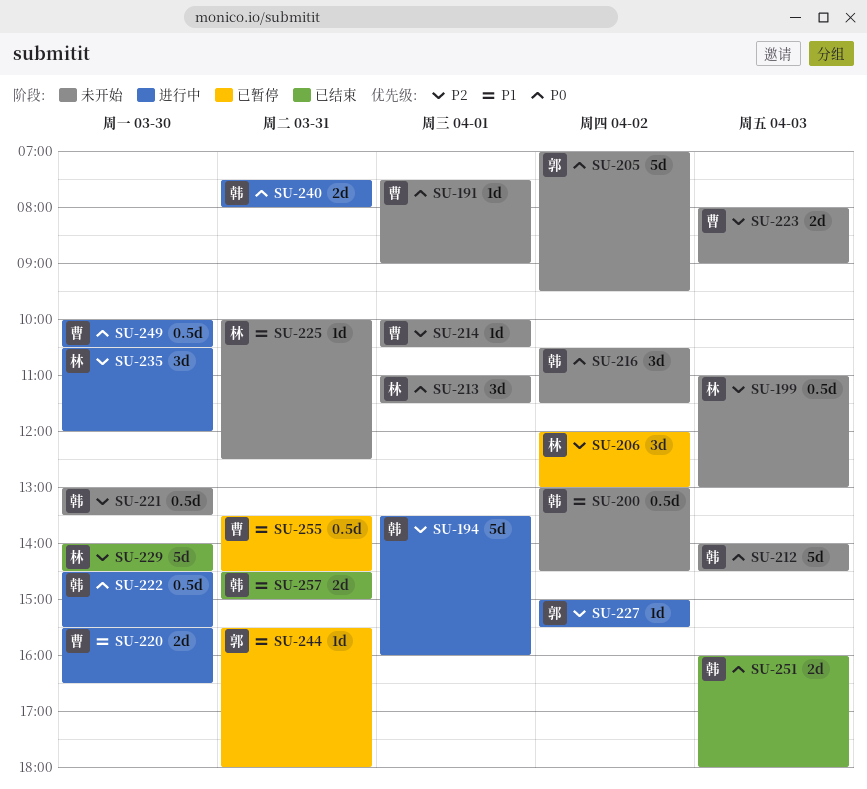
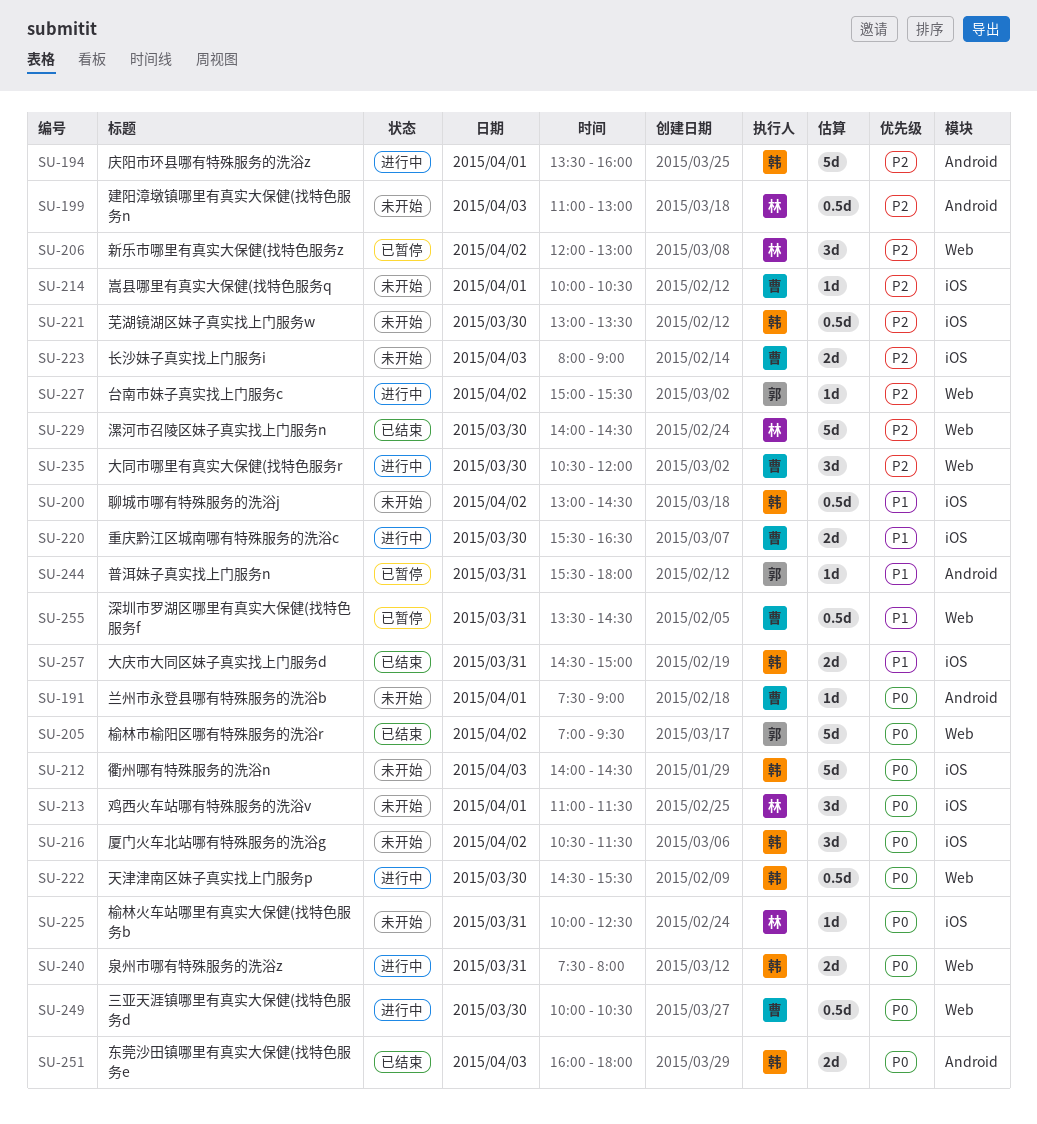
SU-205, status: 未开始 -> 已结束
SU-225, priority: P1 -> P0
SU-235, owner: 林 -> 曹

